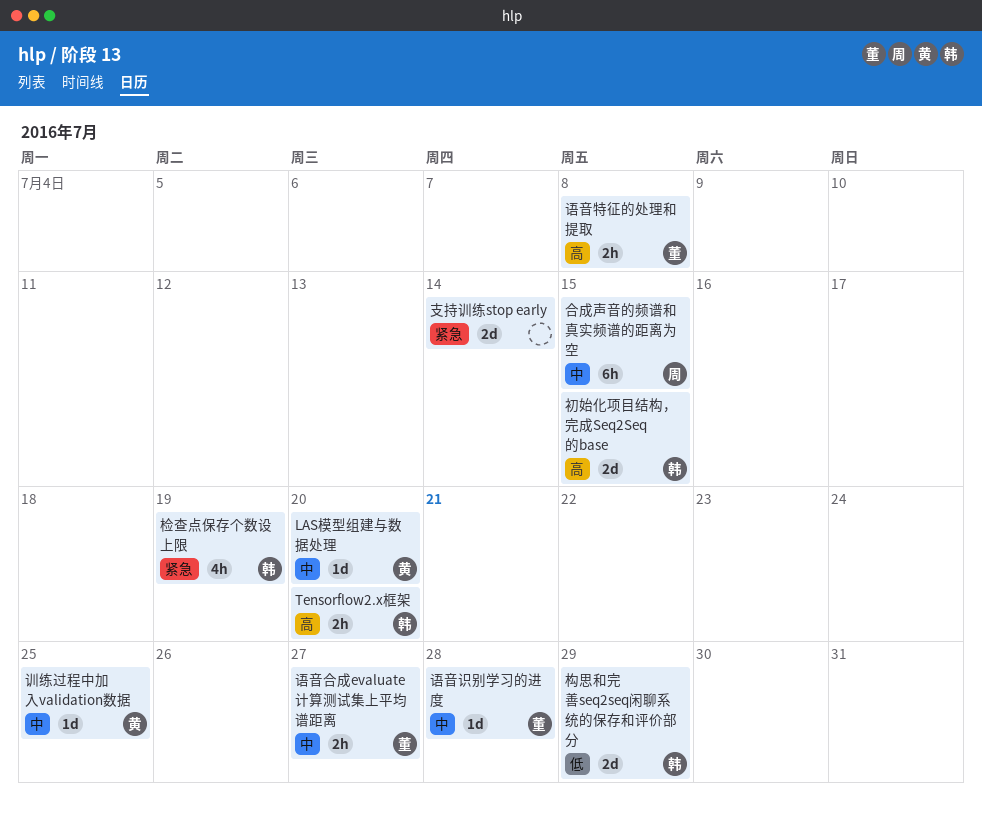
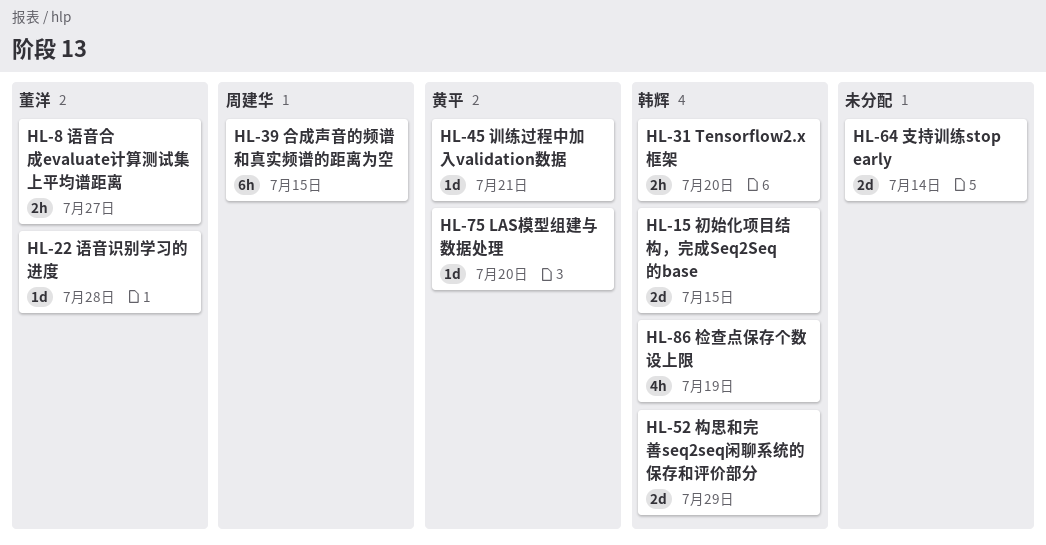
训练过程中加入validation数据, due: Jul 25 -> Jul 21
语音特征的处理和提取: present -> none

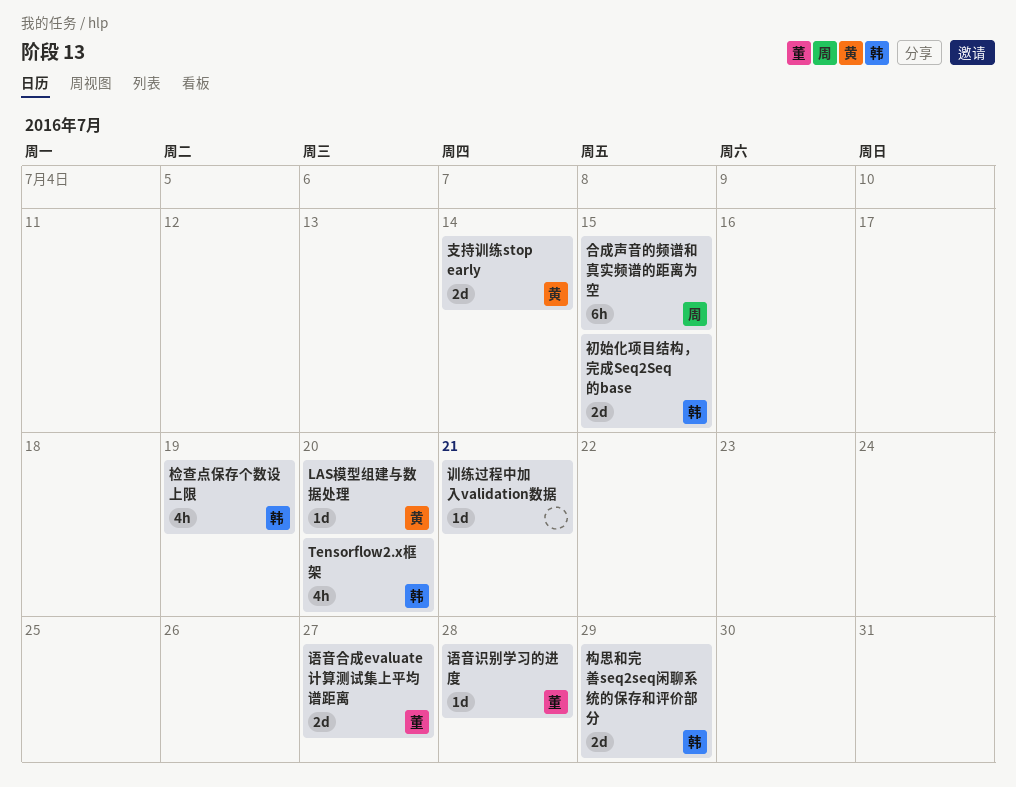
Tensorflow2.x框架, estimate: 2h -> 4h
支持训练stop early, owner: none -> 黄平
训练过程中加入validation数据, owner: 黄平 -> none
语音合成evaluate计算测试集上平均谱距离, estimate: 2h -> 2d

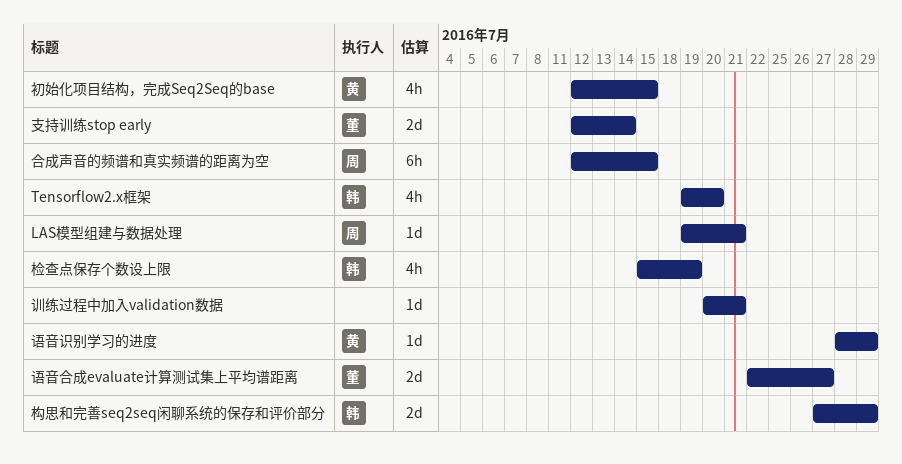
LAS模型组建与数据处理, owner: 黄 -> 周
LAS模型组建与数据处理, due: Jul 20 -> Jul 21
初始化项目结构，完成Seq2Seq的base, owner: 韩 -> 黄
初始化项目结构，完成Seq2Seq的base, estimate: 2d -> 4h
支持训练stop early, owner: 黄 -> 董
语音识别学习的进度, owner: 董 -> 黄
语音识别学习的进度, due: Jul 28 -> Jul 29

